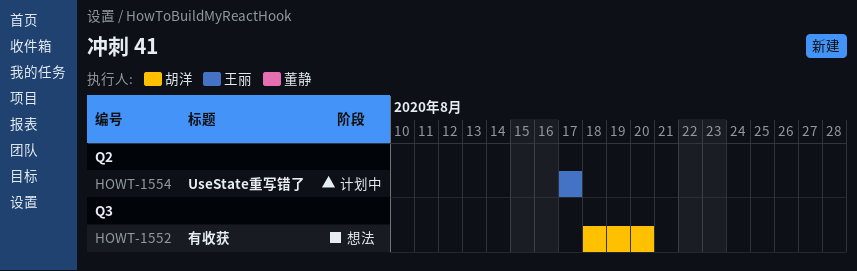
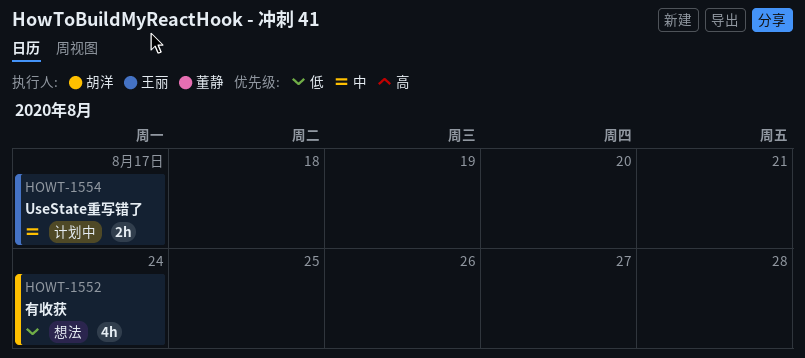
HOWT-1552, due: Aug 20 -> Aug 24

